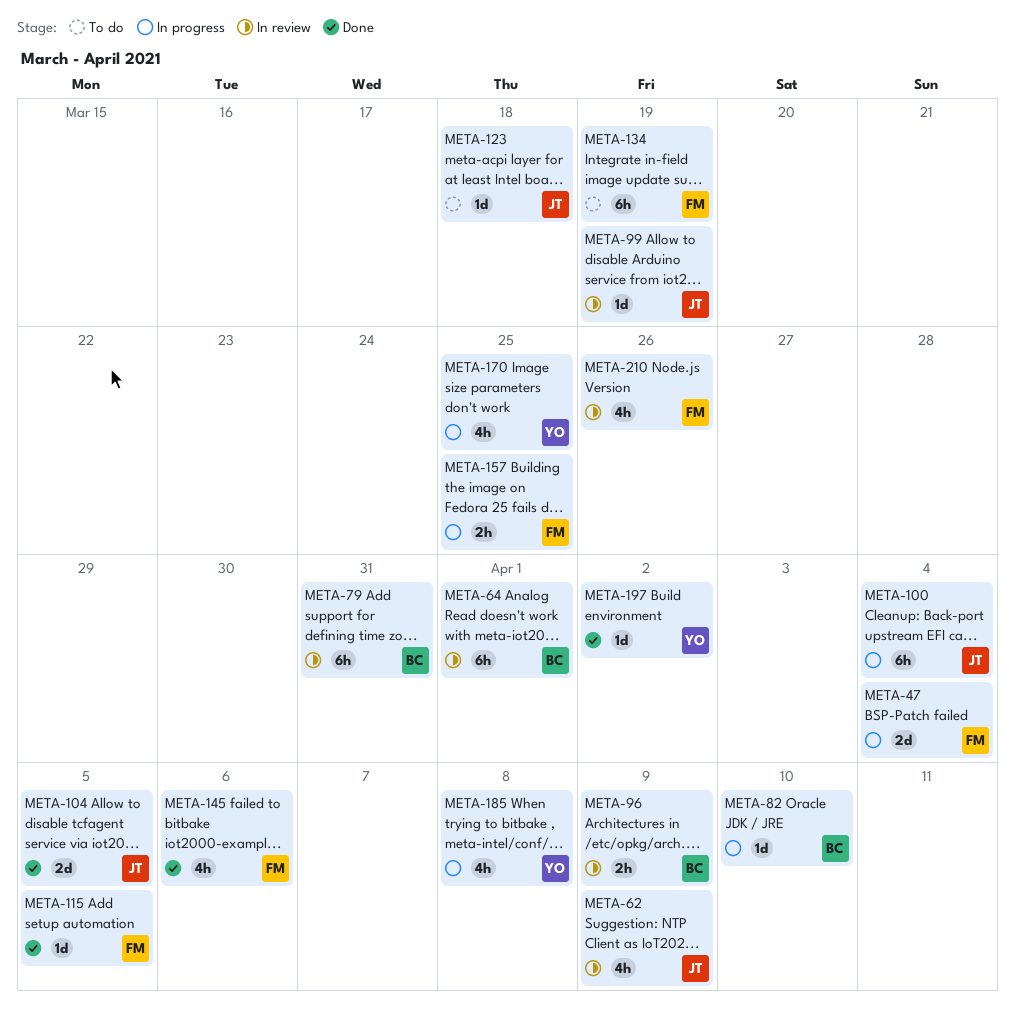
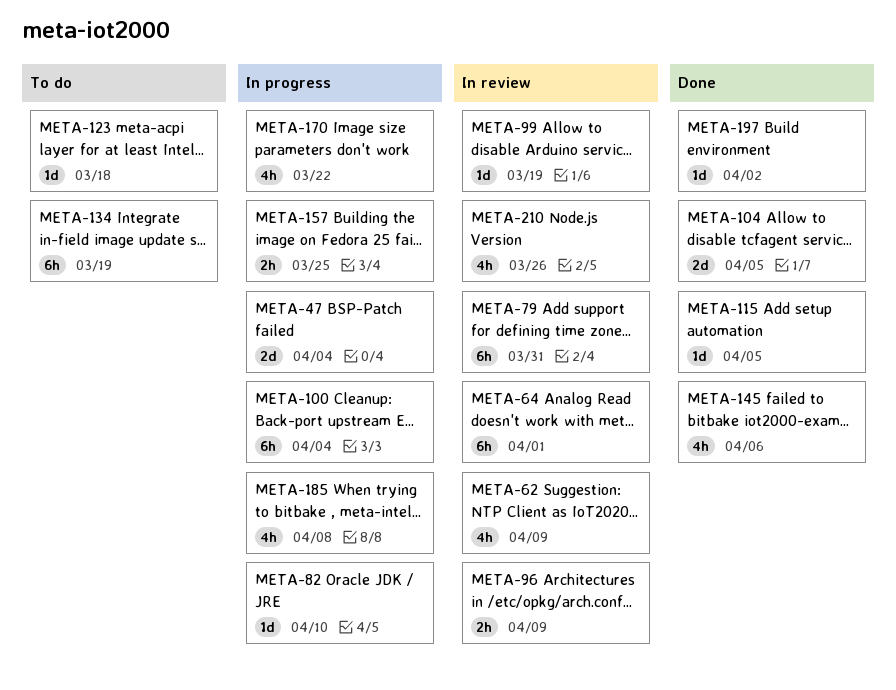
META-170, due: Mar 25 -> Mar 22

